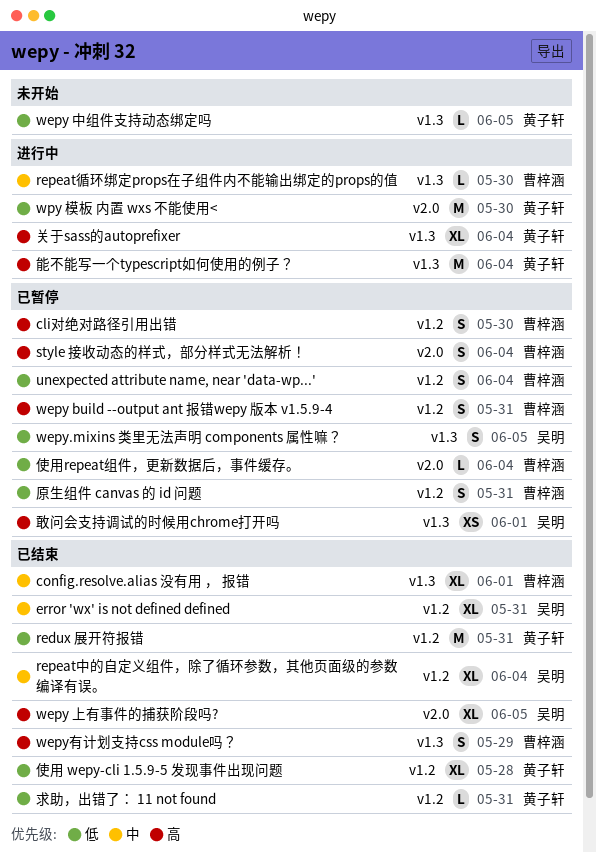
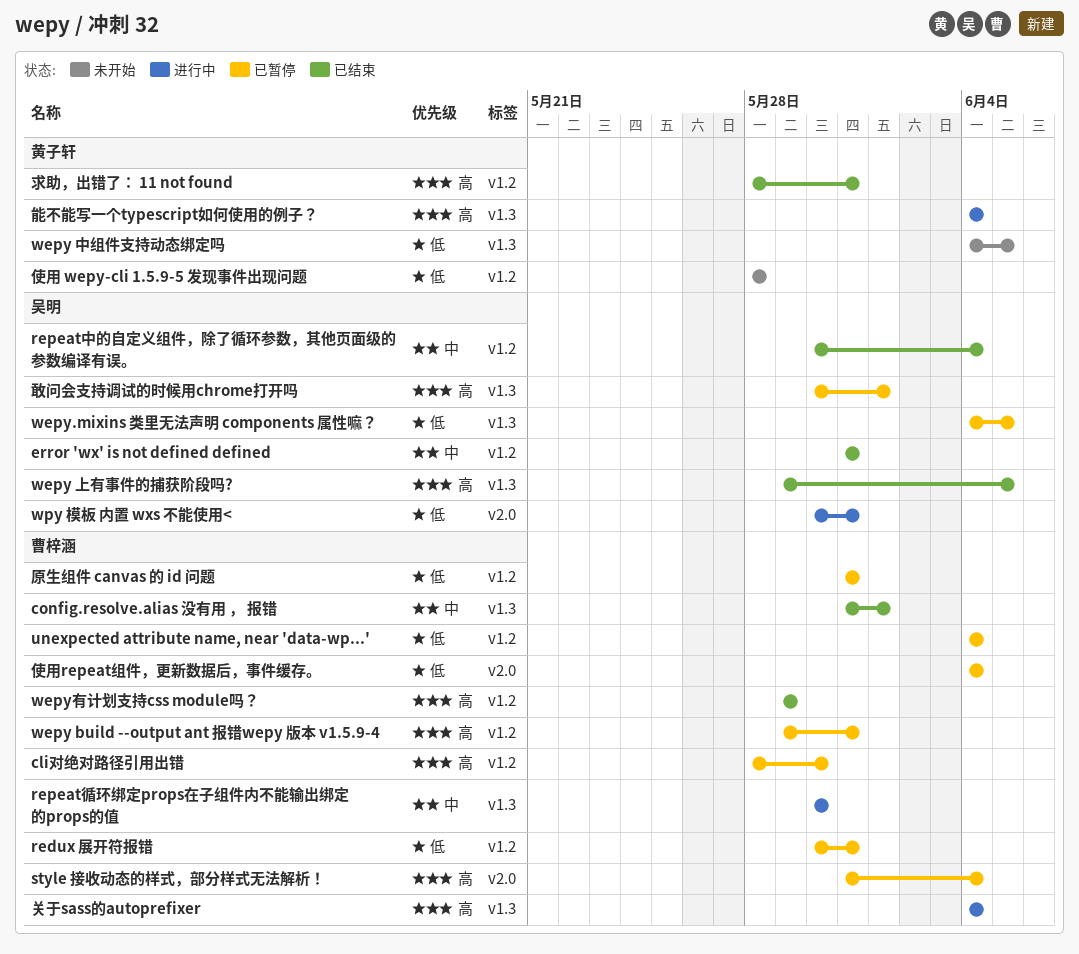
redux 展开符报错, status: 已结束 -> 已暂停
redux 展开符报错, owner: 黄子轩 -> 曹梓涵
wepy 上有事件的捕获阶段吗?, label: v2.0 -> v1.3
wepy有计划支持css module吗？, label: v1.3 -> v1.2
wpy 模板 内置 wxs 不能使用<, owner: 黄子轩 -> 吴明
wpy 模板 内置 wxs 不能使用<, due: May 30 -> May 31
使用 wepy-cli 1.5.9-5 发现事件出现问题, status: 已结束 -> 未开始
关于sass的autoprefixer, owner: 黄子轩 -> 曹梓涵
求助，出错了： 11 not found, priority: 低 -> 高

